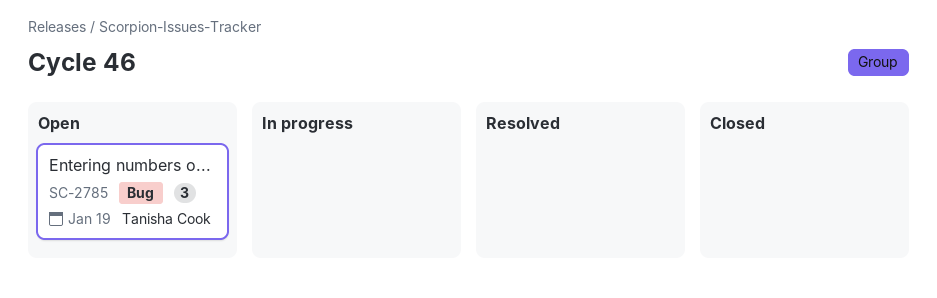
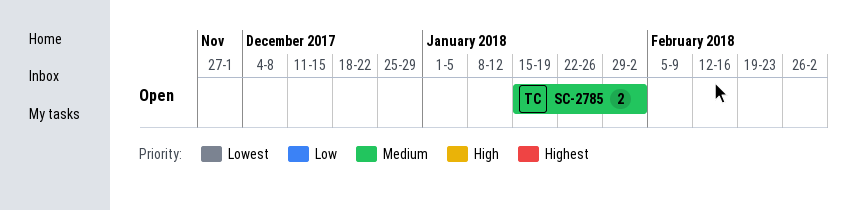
SC-2785, estimate: 3 -> 2
SC-2785, due: Jan 19 -> Feb 2

